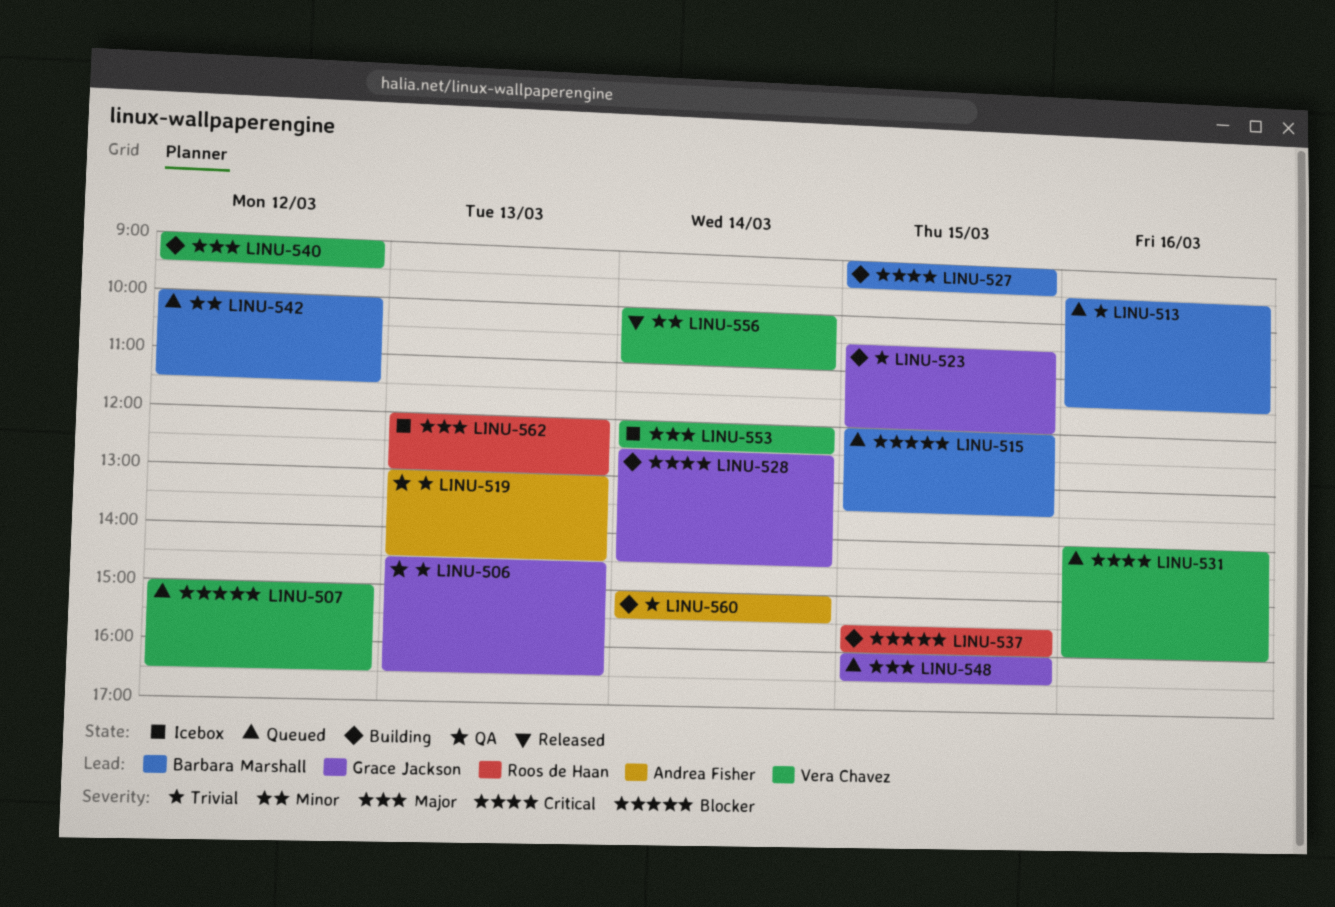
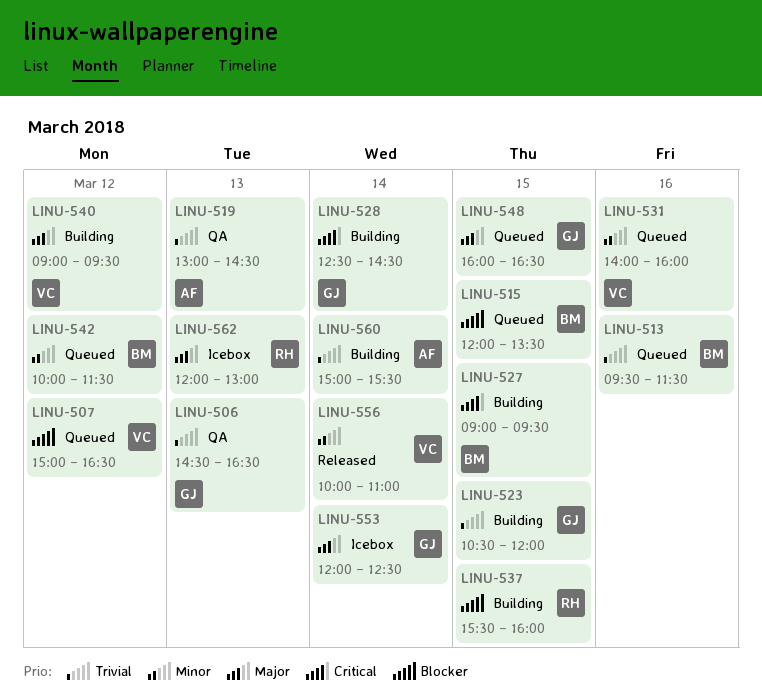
LINU-531, priority: Critical -> Minor
LINU-553, owner: Vera Chavez -> Grace Jackson

